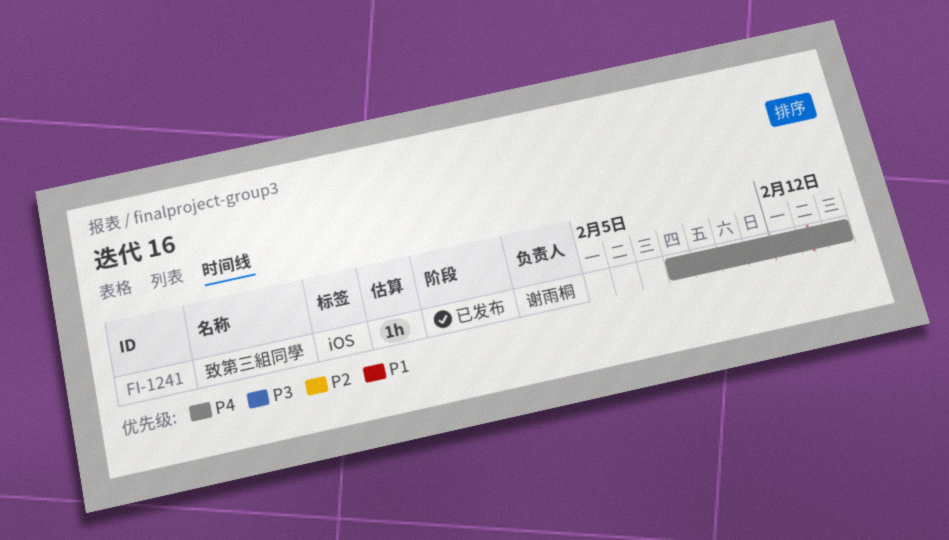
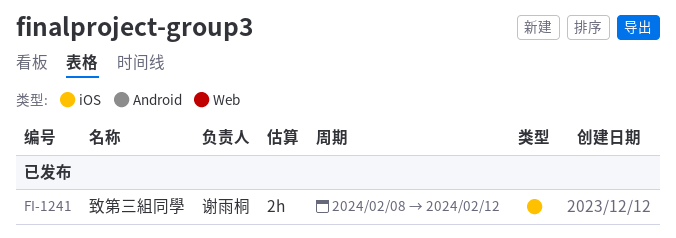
FI-1241, estimate: 1h -> 2h
FI-1241, due: Feb 14 -> Feb 12

